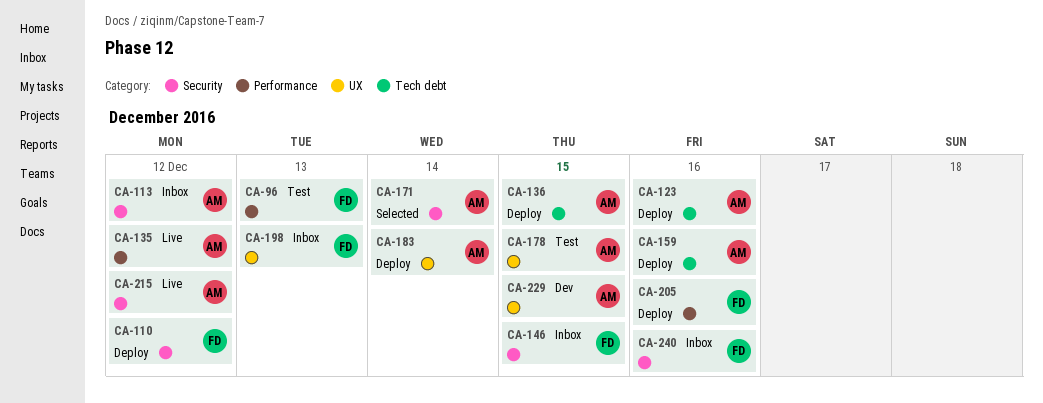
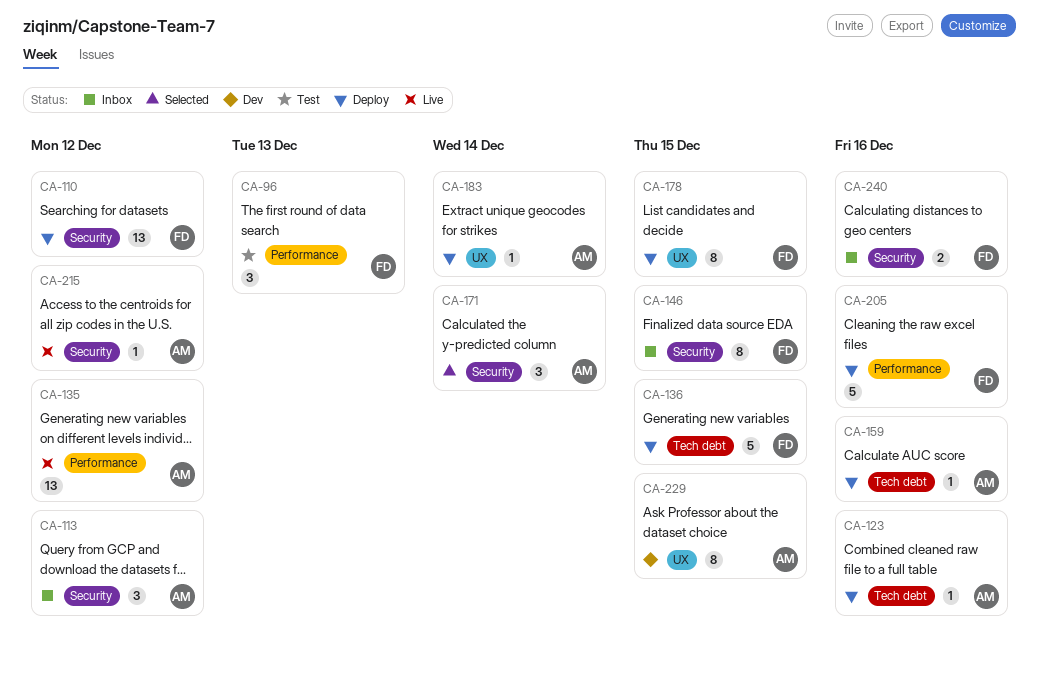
CA-136, owner: AM -> FD
CA-178, status: Test -> Deploy
CA-178, owner: AM -> FD
CA-198: present -> none

